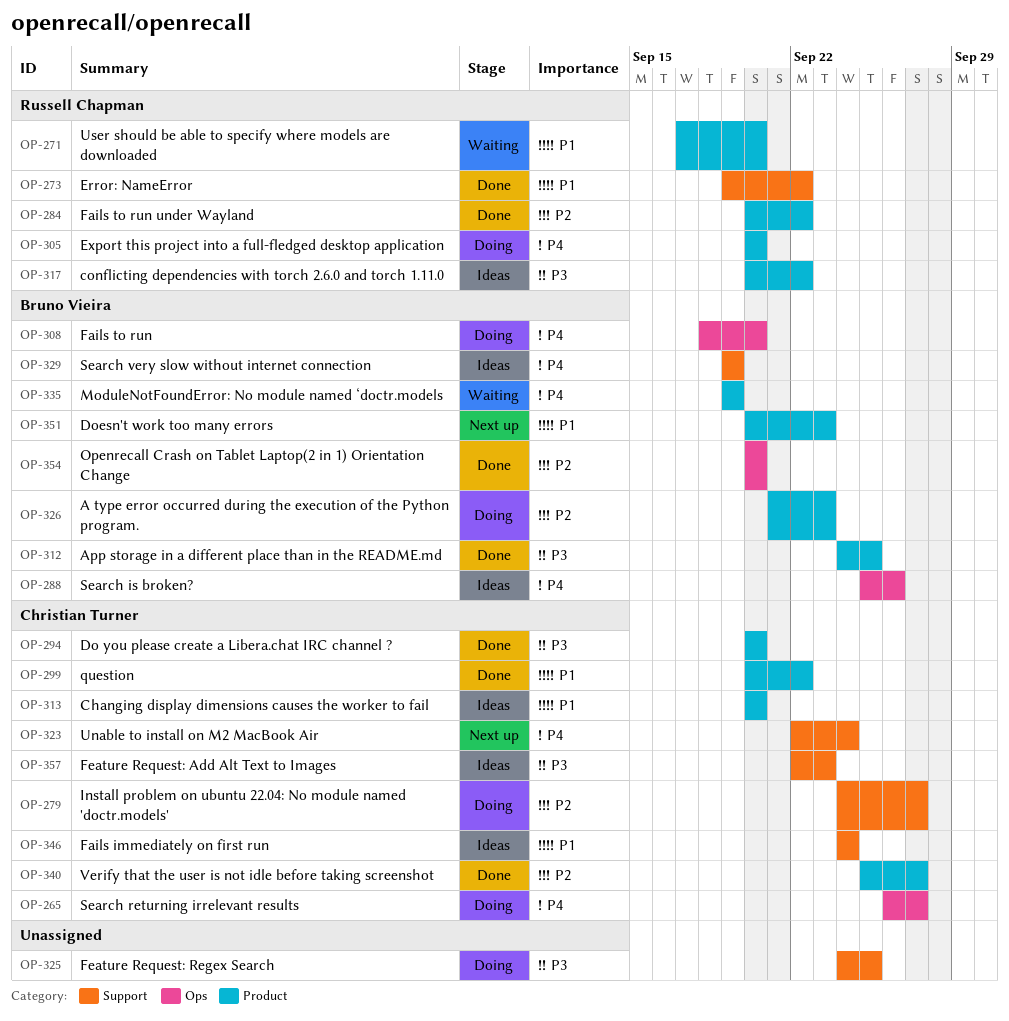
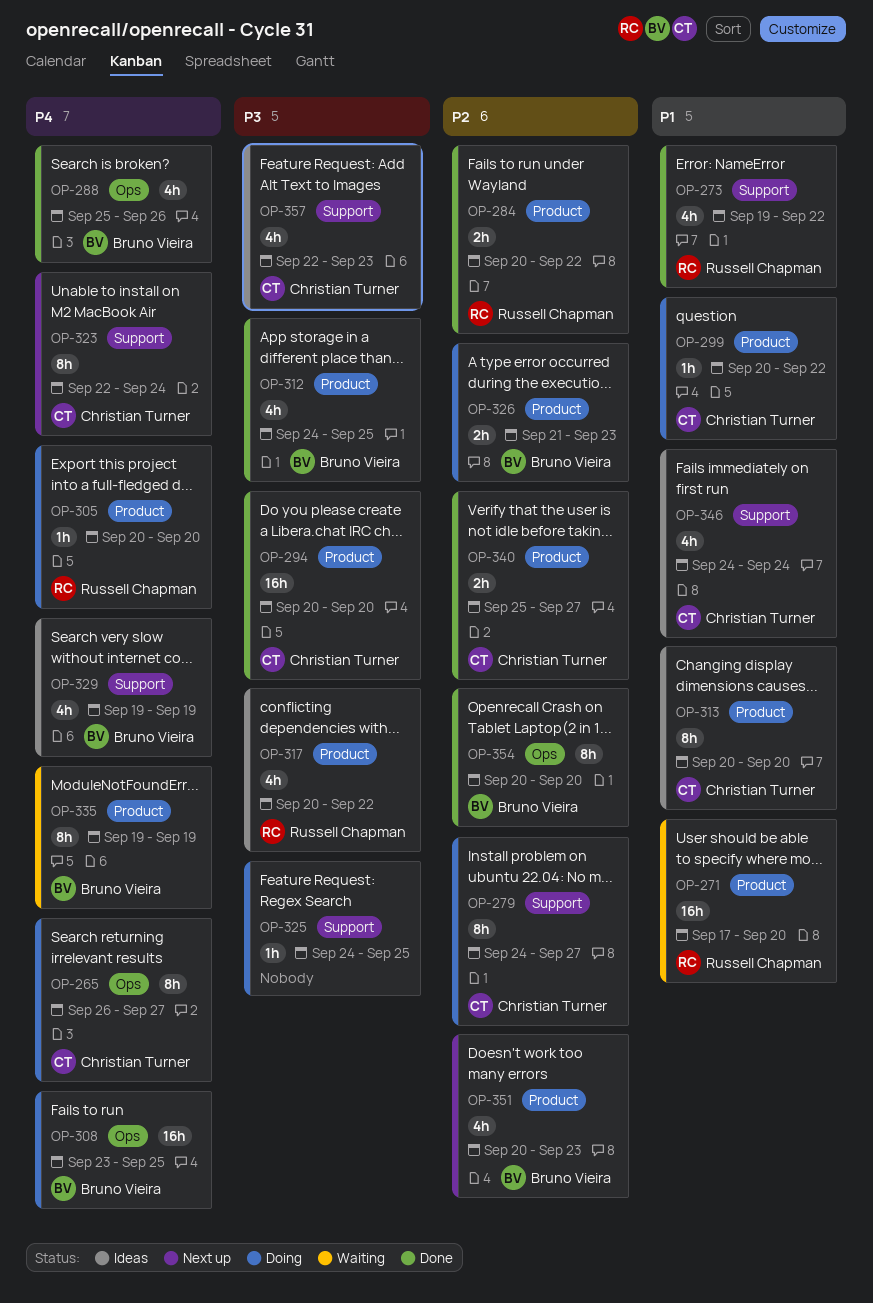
OP-288, status: Ideas -> Done
OP-299, status: Done -> Doing
OP-308, start: Sep 18 -> Sep 23
OP-308, due: Sep 20 -> Sep 25
OP-351, priority: P1 -> P2

